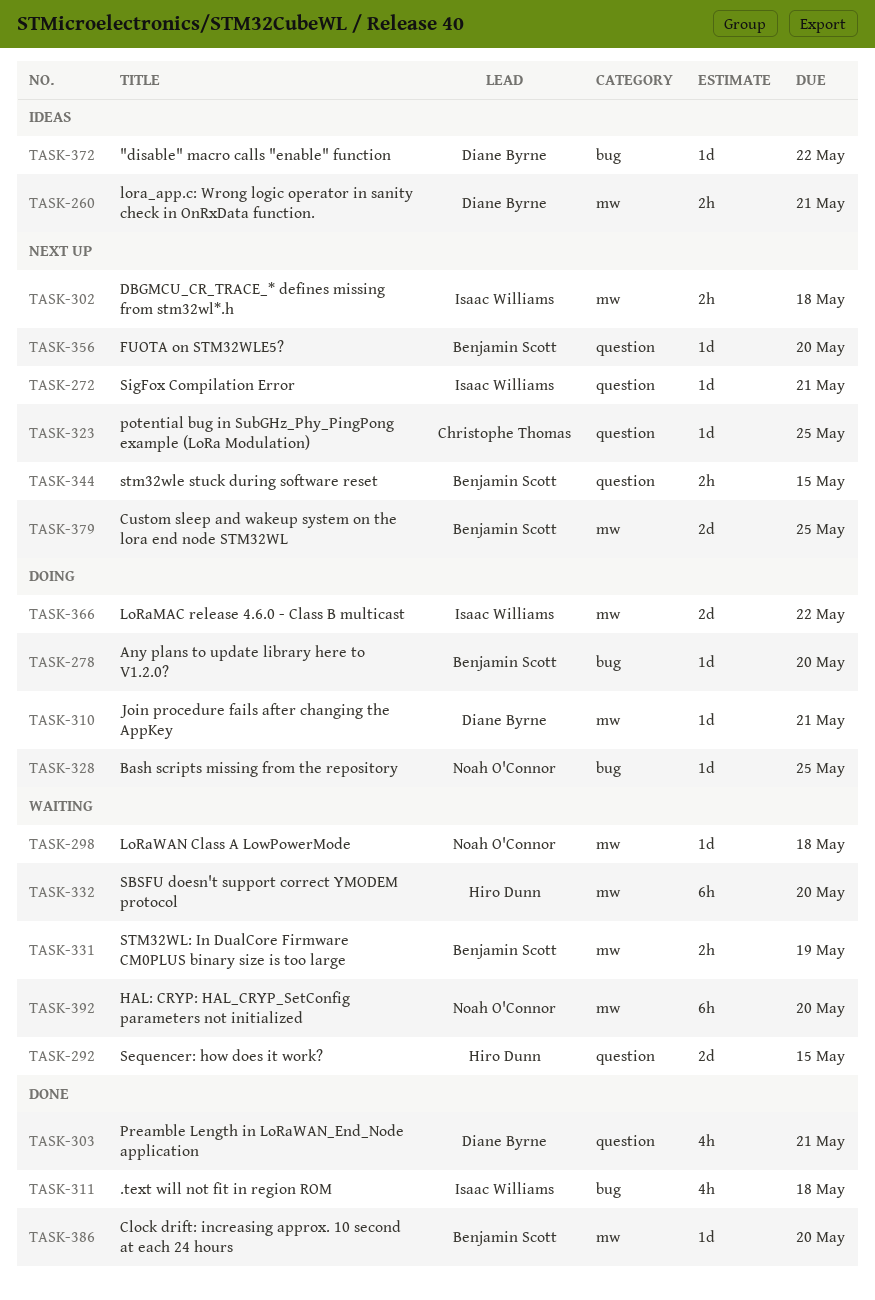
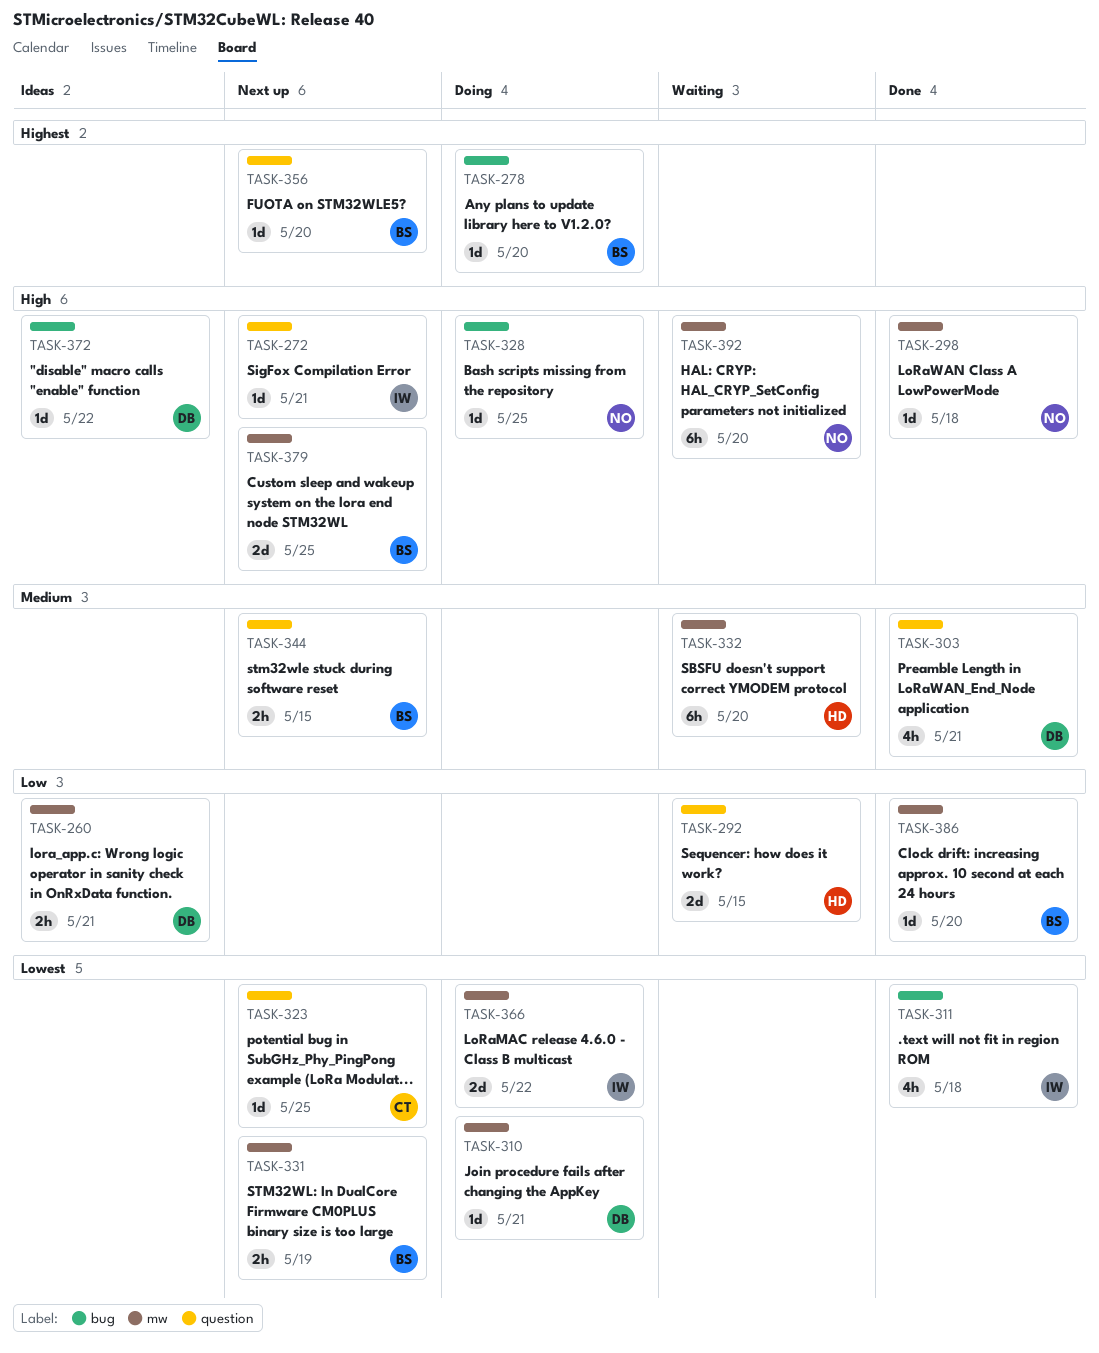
TASK-298, status: Waiting -> Done
TASK-302: present -> none
TASK-331, status: Waiting -> Next up

